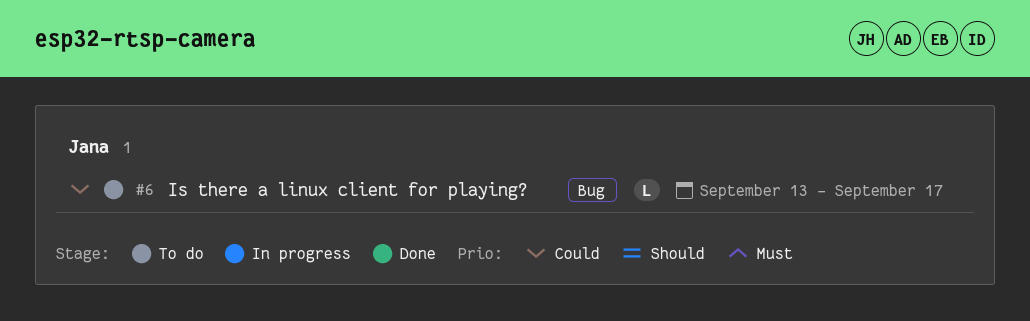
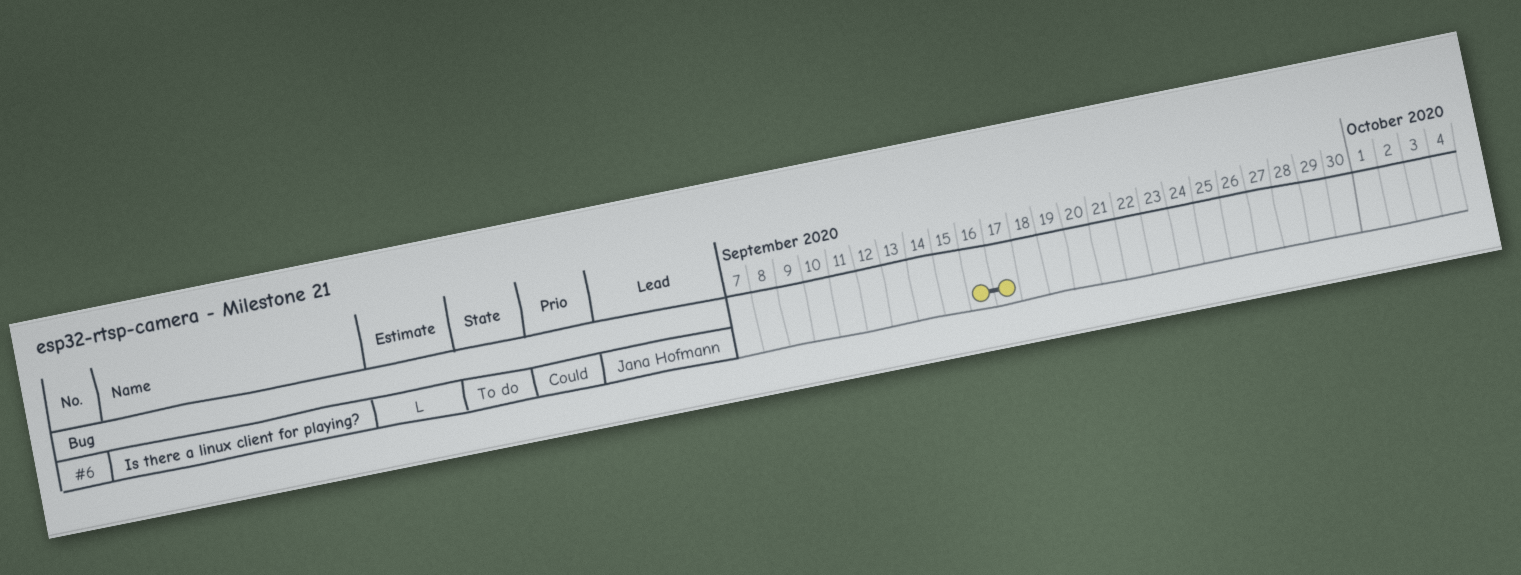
#6, start: Sep 13 -> Sep 16

